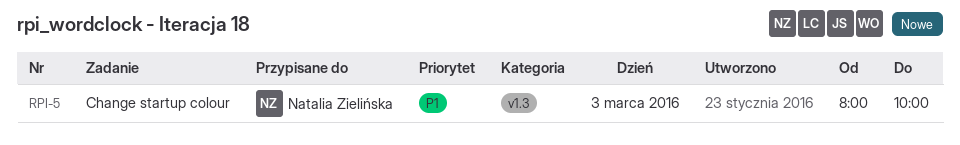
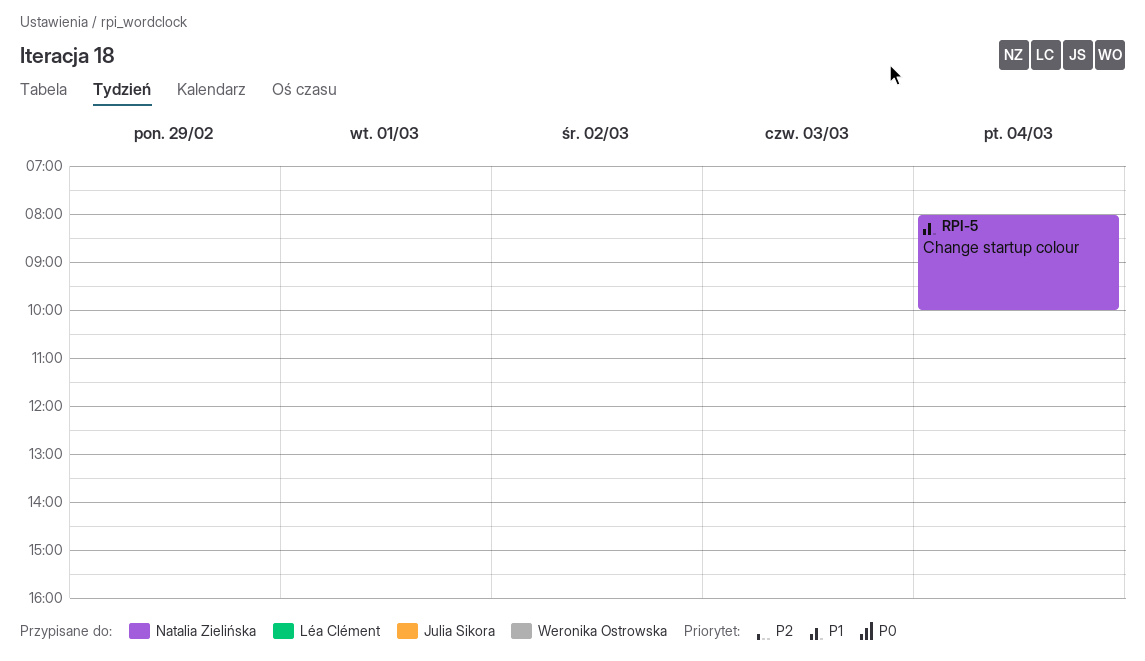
RPI-5, day: Mar 3 -> Mar 4

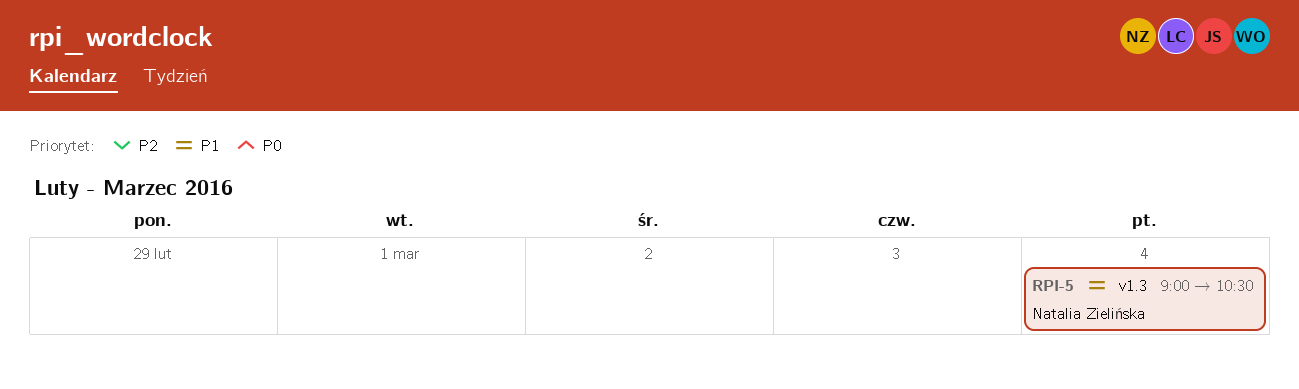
RPI-5, begins: 08:00 -> 09:00
RPI-5, ends: 10:00 -> 10:30

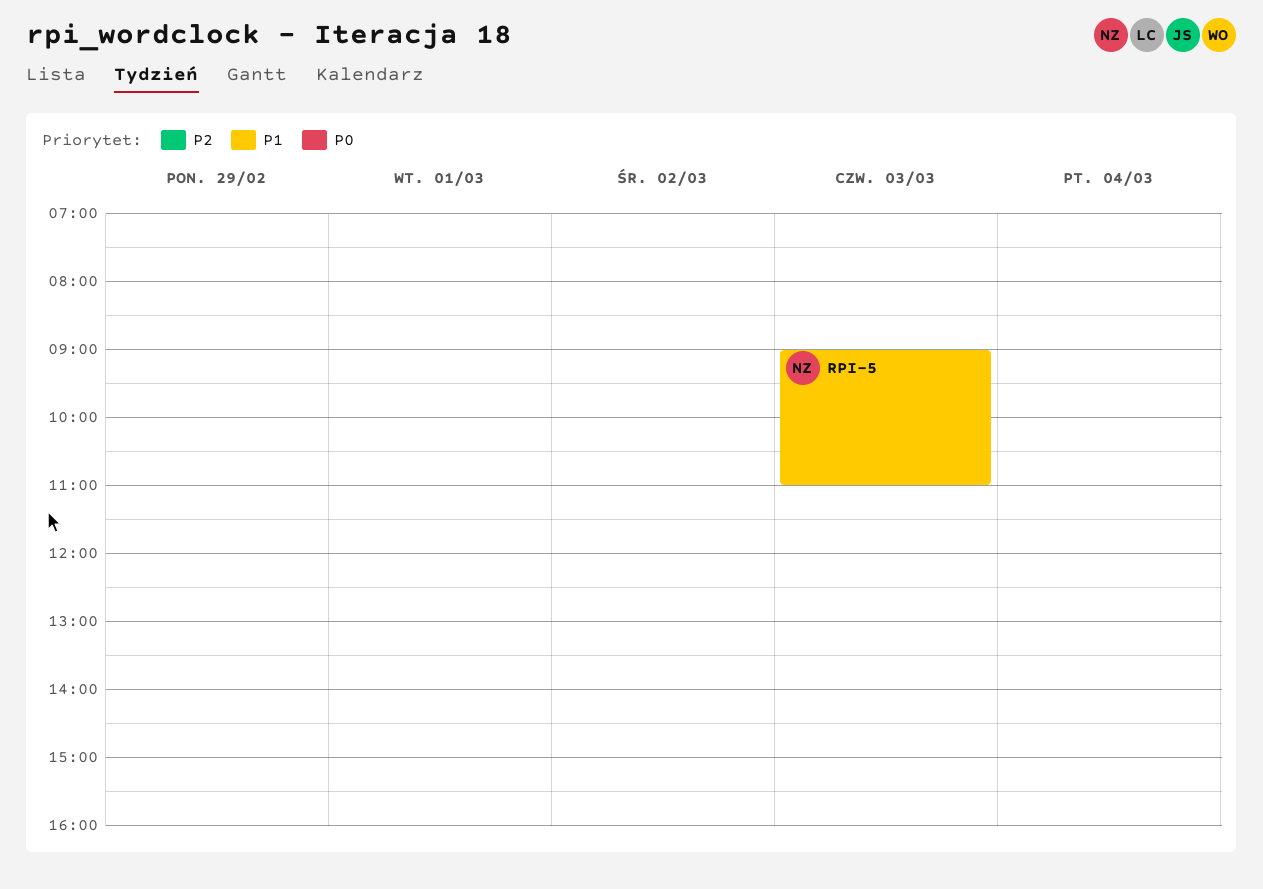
RPI-5, day: Mar 4 -> Mar 3
RPI-5, ends: 10:30 -> 11:00

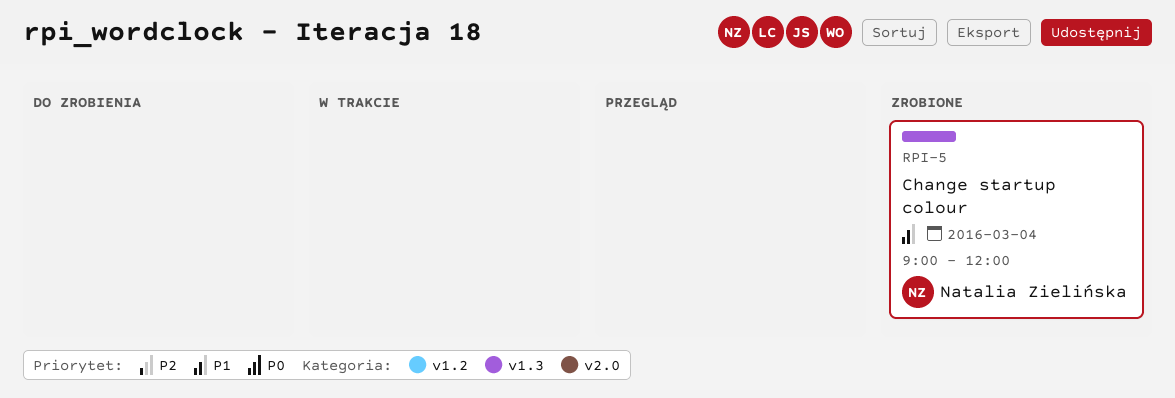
RPI-5, day: Mar 3 -> Mar 4
RPI-5, ends: 11:00 -> 12:00

